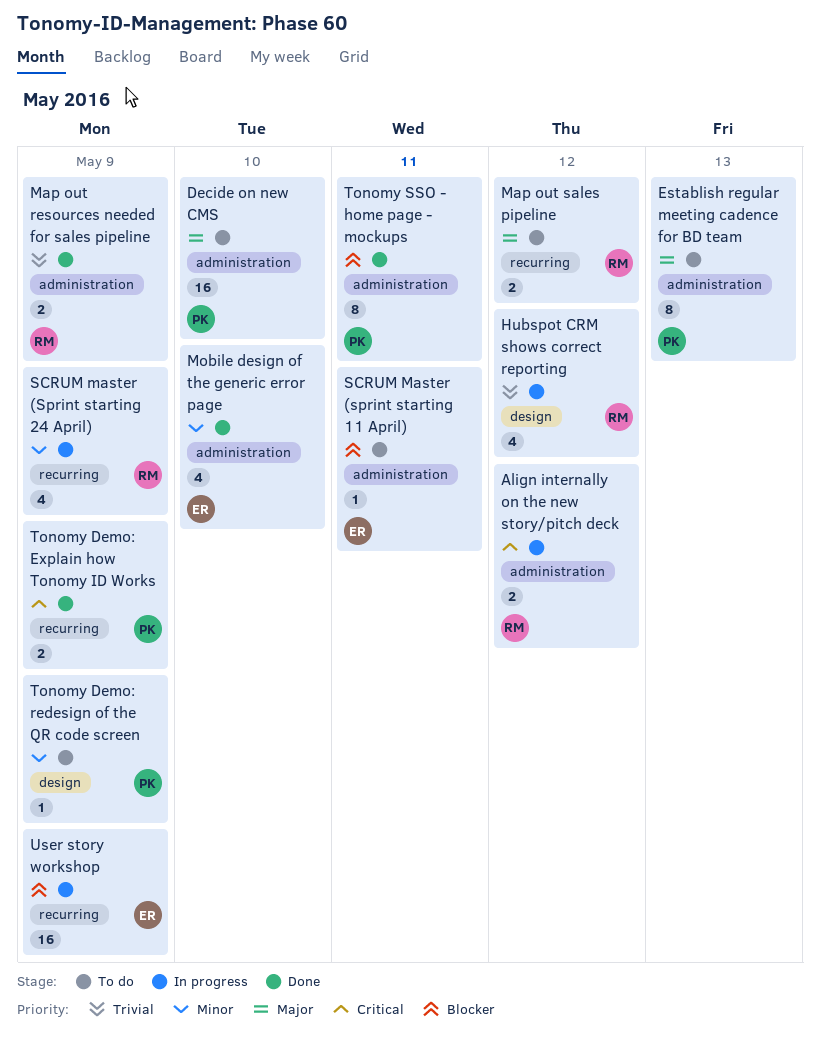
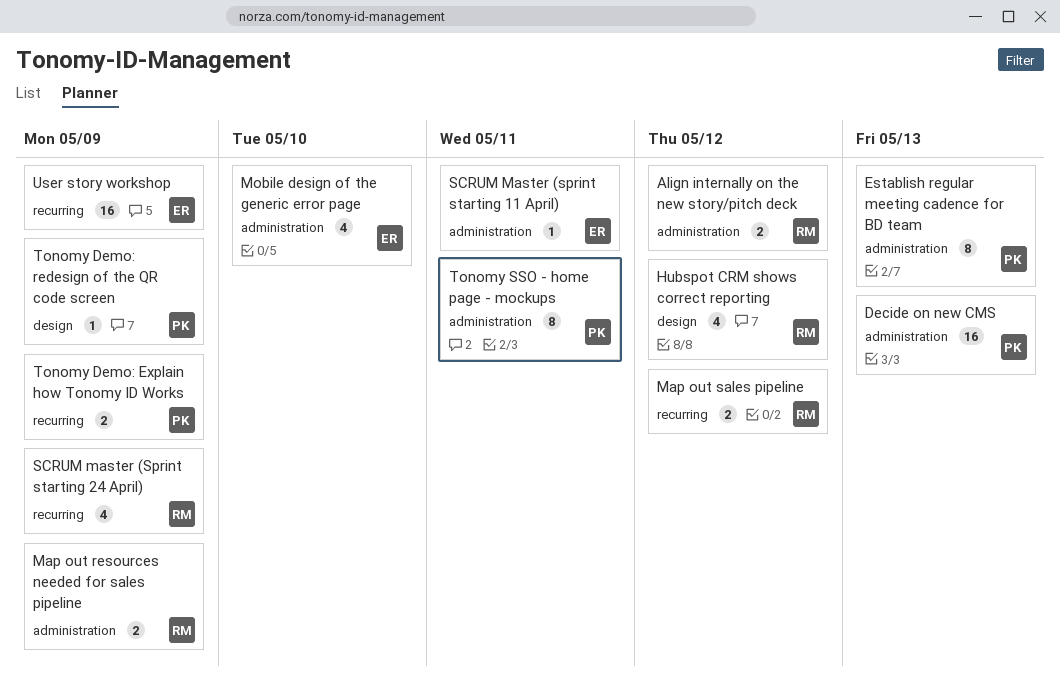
Decide on new CMS, due: May 10 -> May 13

